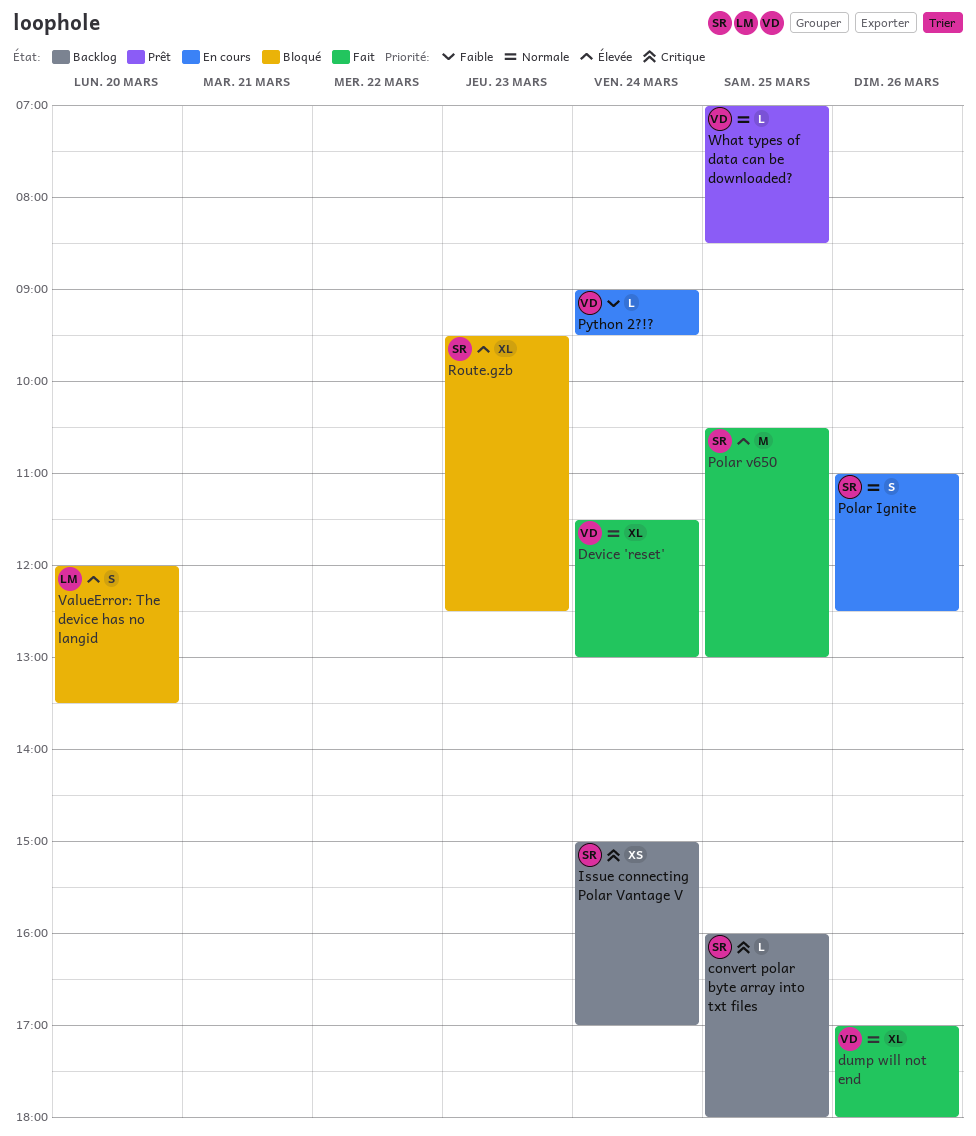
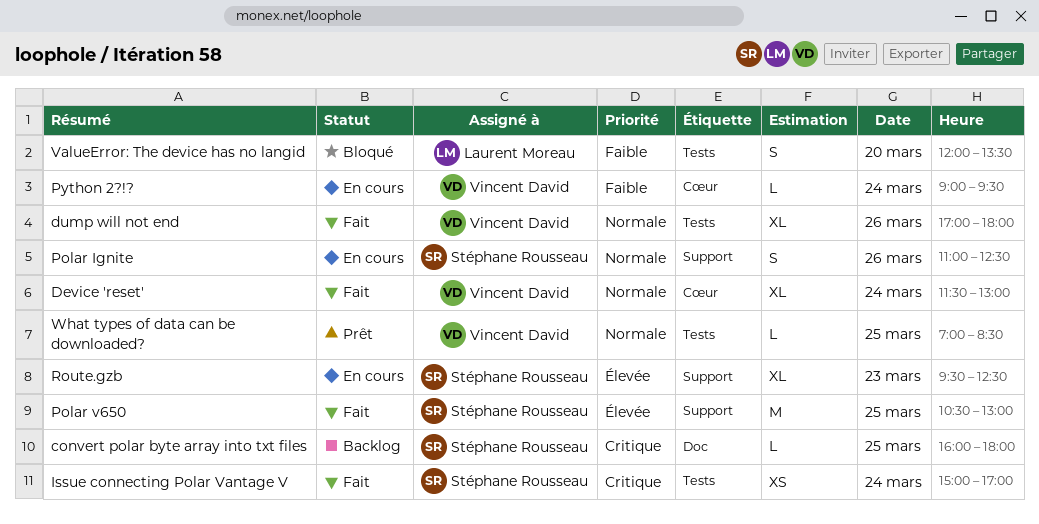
Issue connecting Polar Vantage V, status: Backlog -> Fait
Route.gzb, status: Bloqué -> En cours
ValueError: The device has no langid, priority: Élevée -> Faible

